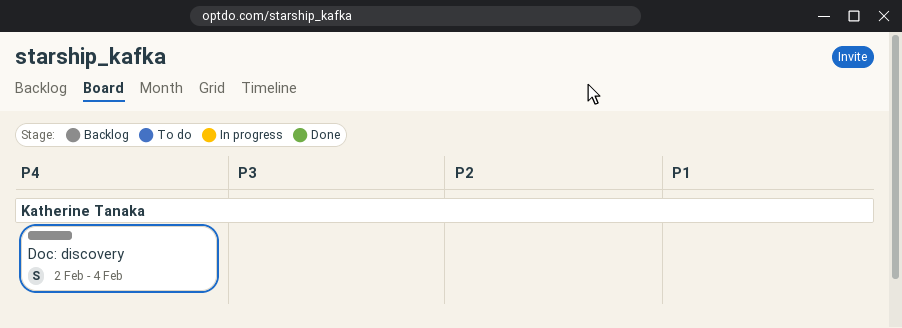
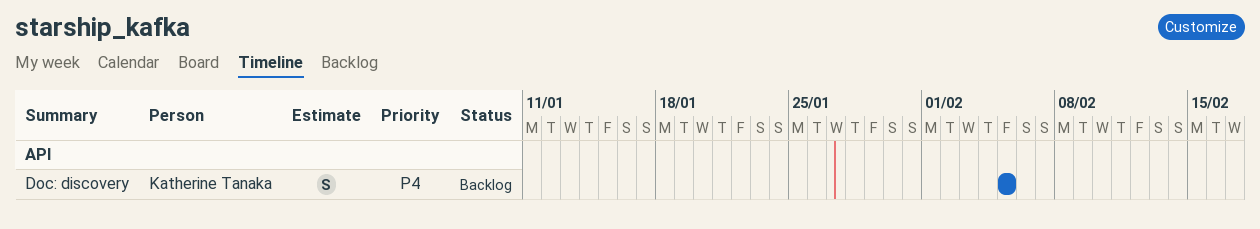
Doc: discovery, start: Feb 2 -> Feb 5
Doc: discovery, due: Feb 4 -> Feb 5

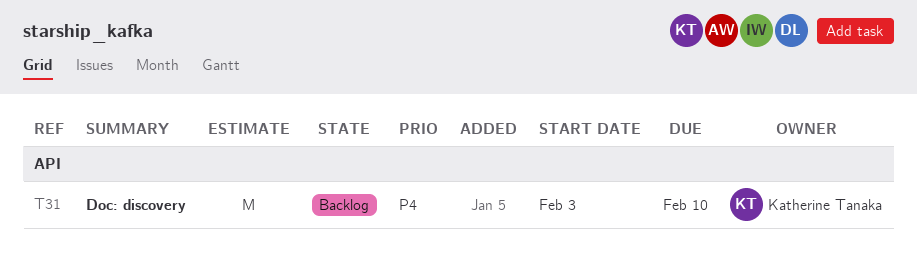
Doc: discovery, estimate: S -> M
Doc: discovery, start: Feb 5 -> Feb 3
Doc: discovery, due: Feb 5 -> Feb 10

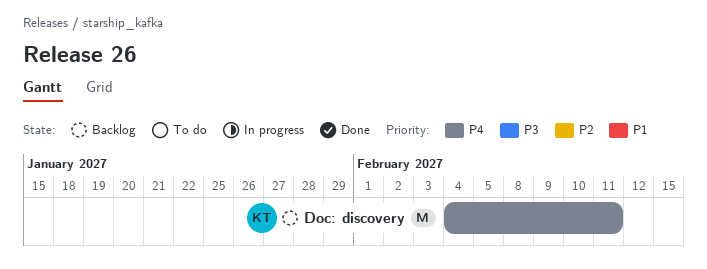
Doc: discovery, start: Feb 3 -> Feb 4
Doc: discovery, due: Feb 10 -> Feb 11

